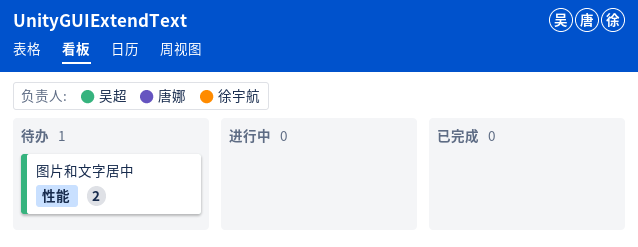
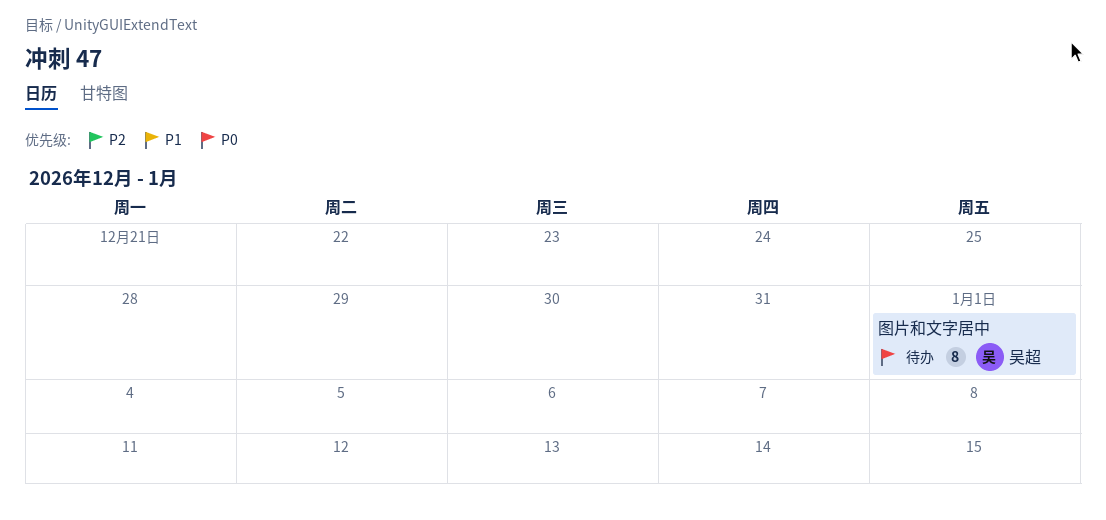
图片和文字居中, estimate: 2 -> 8

